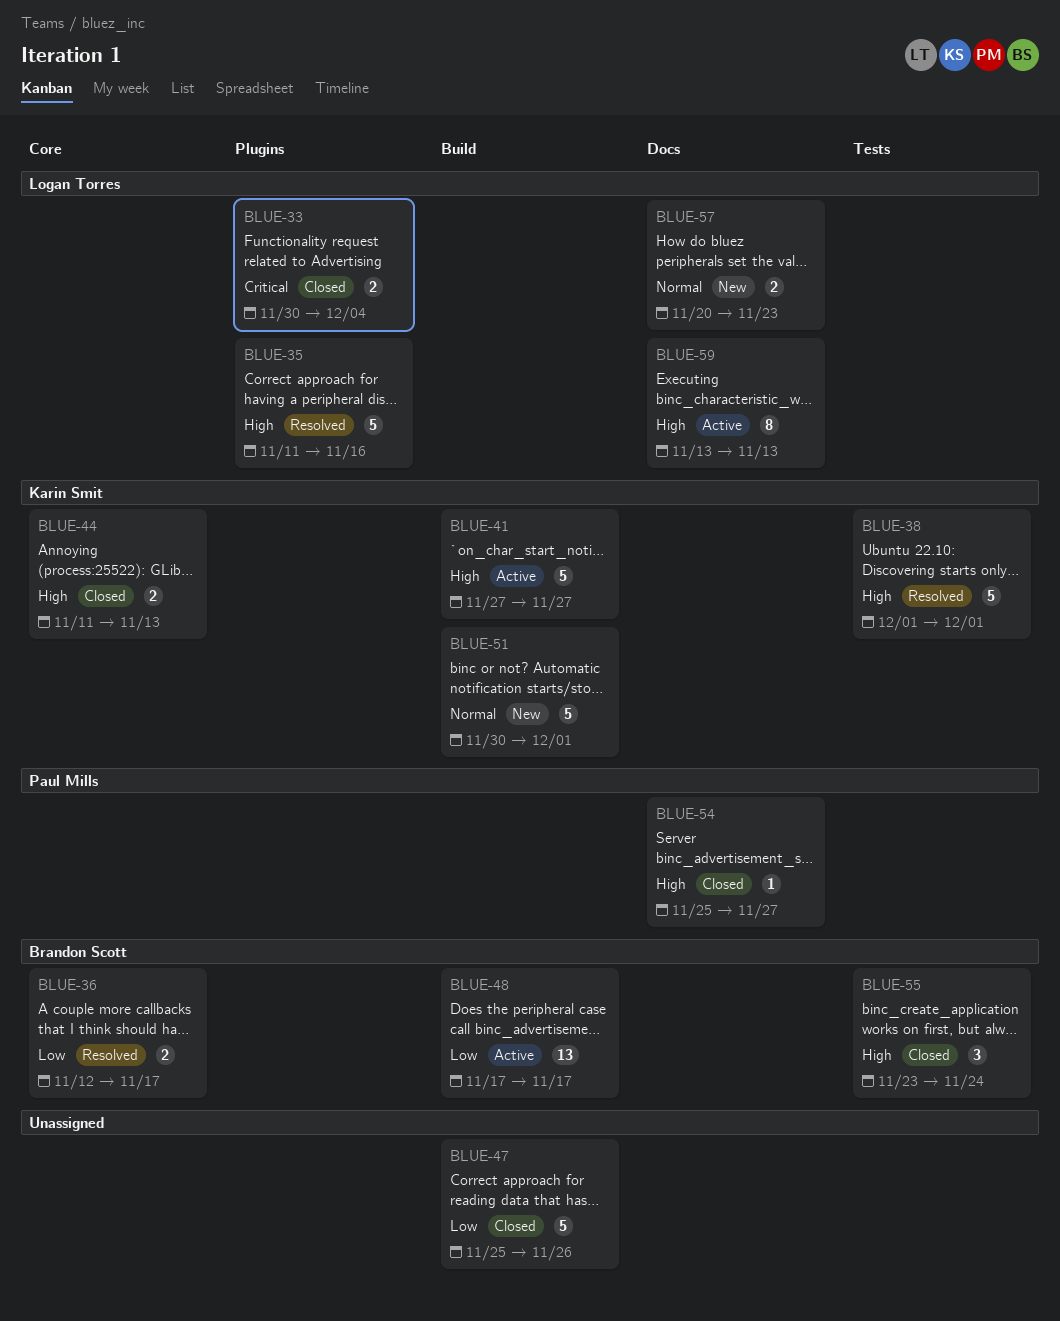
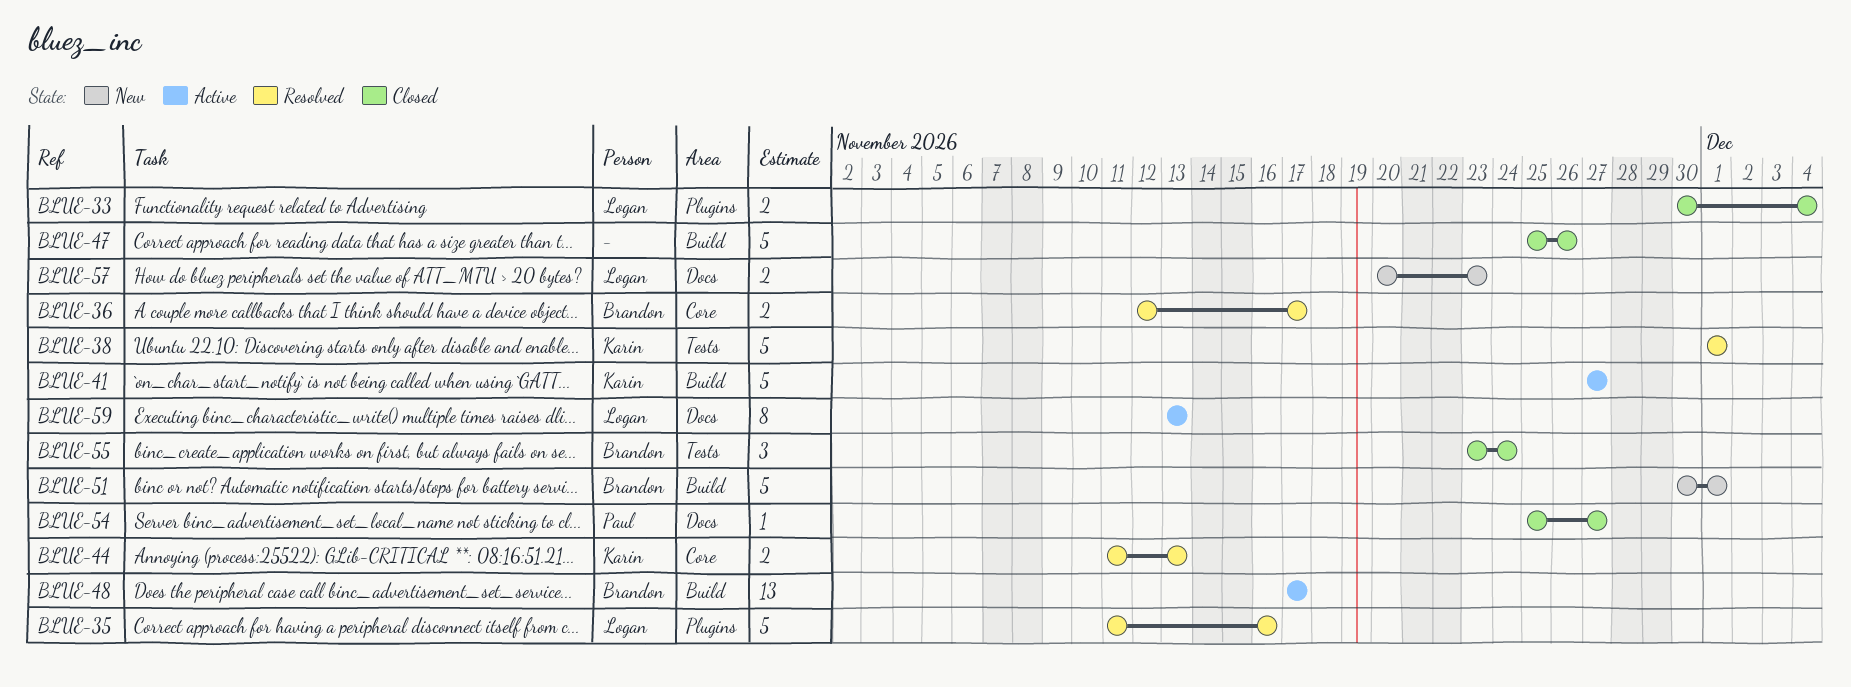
BLUE-44, status: Closed -> Resolved
BLUE-51, owner: Karin Smit -> Brandon Scott

